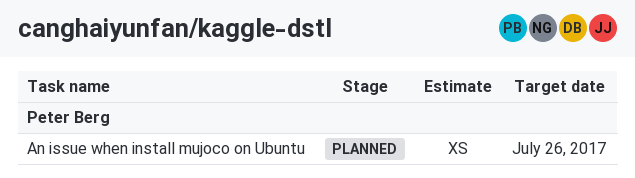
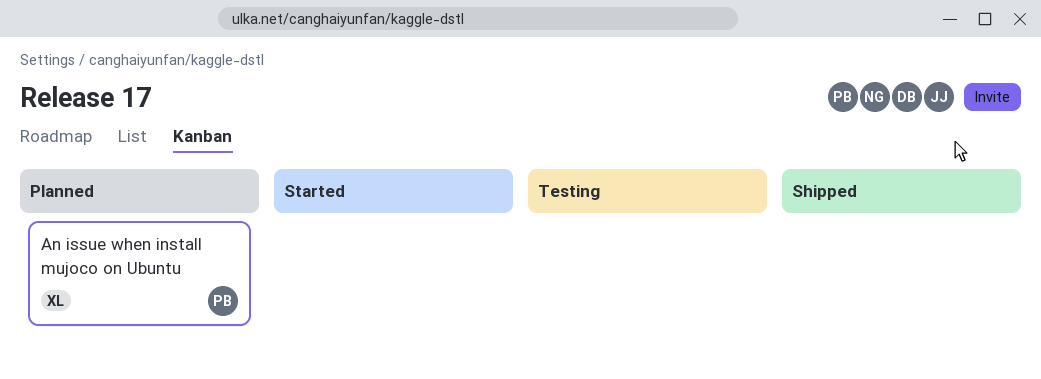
An issue when install mujoco on Ubuntu, estimate: XS -> XL

